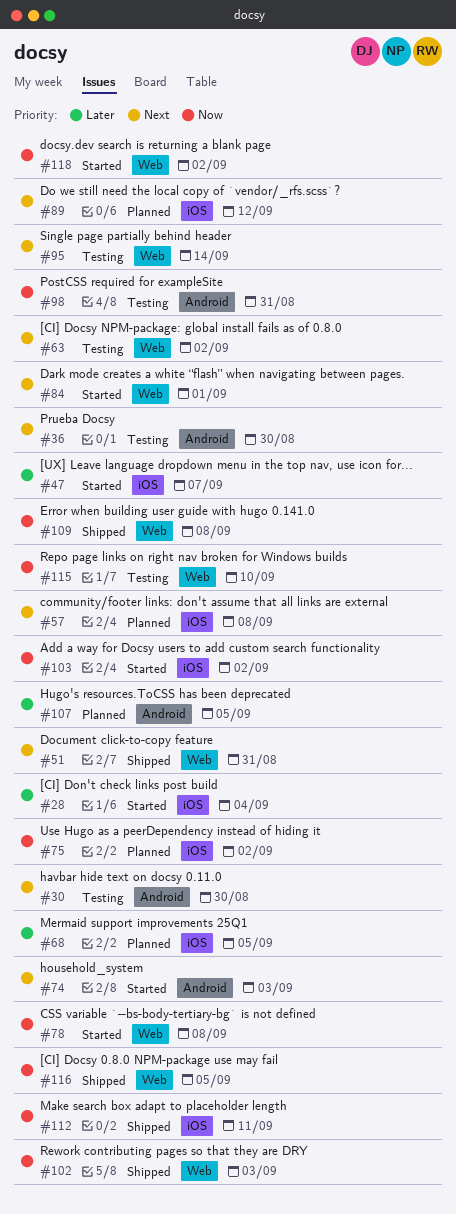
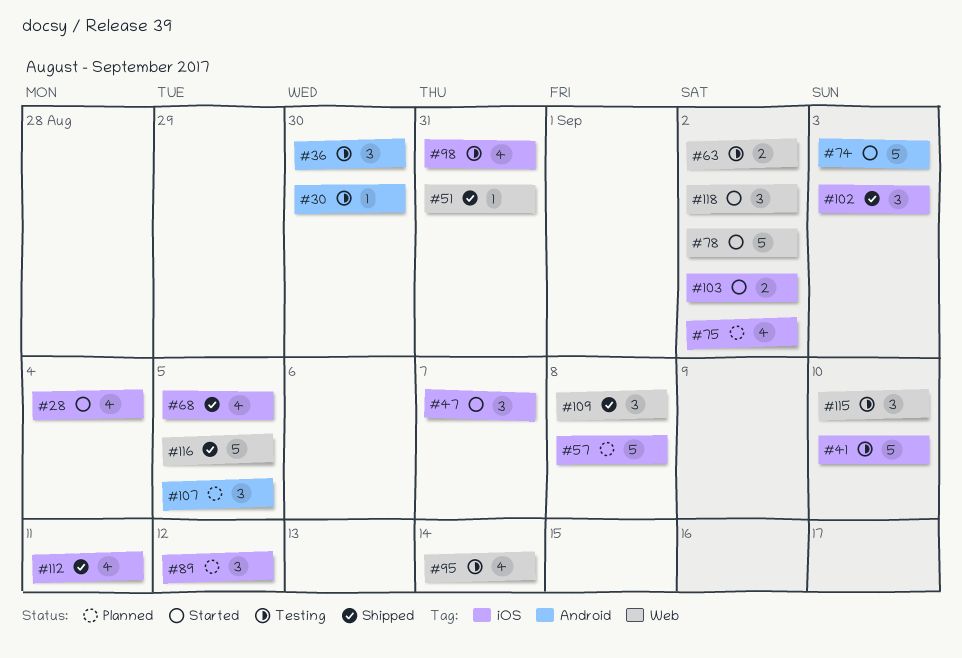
#41: none -> present
#68, status: Planned -> Shipped
#78, due: Sep 8 -> Sep 2
#84: present -> none
#98, label: Android -> iOS
#102, label: Web -> iOS

